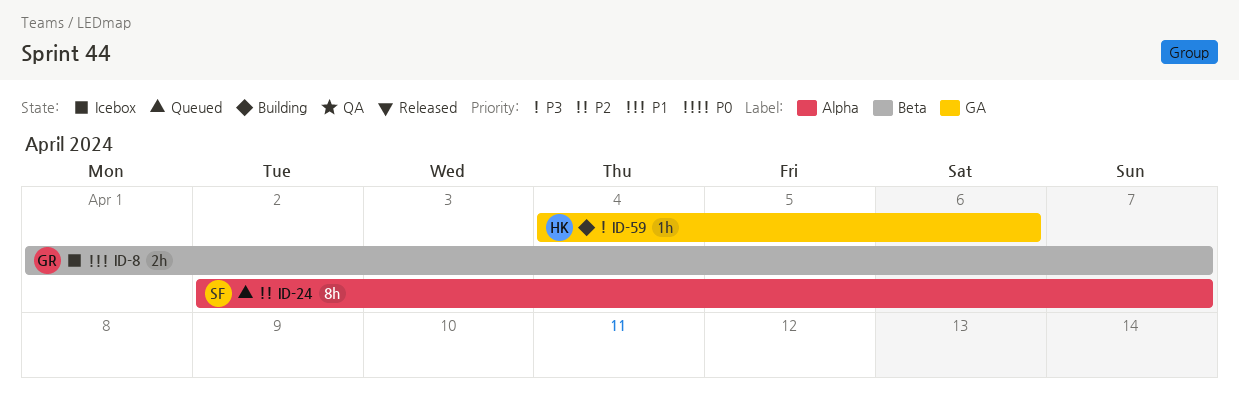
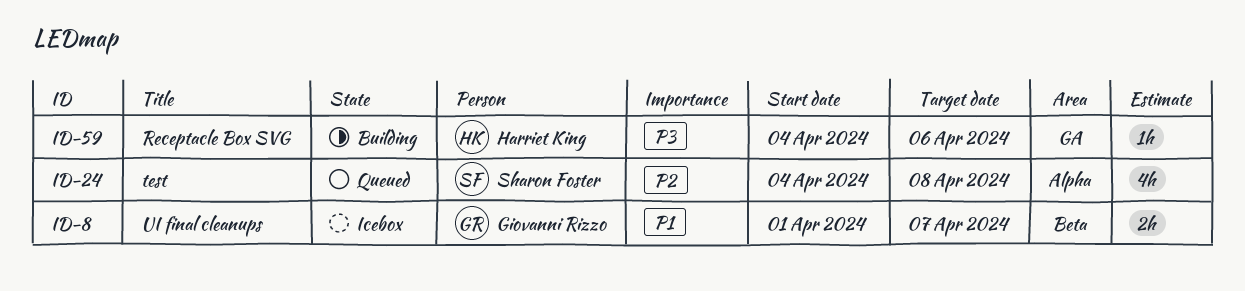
ID-24, estimate: 8h -> 4h
ID-24, start: Apr 2 -> Apr 4
ID-24, due: Apr 7 -> Apr 8

